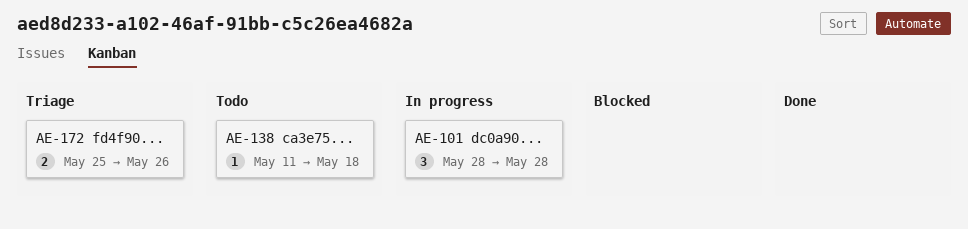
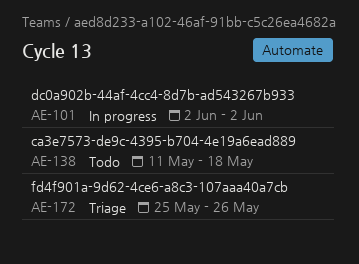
AE-101, start: May 28 -> Jun 2
AE-101, due: May 28 -> Jun 2

